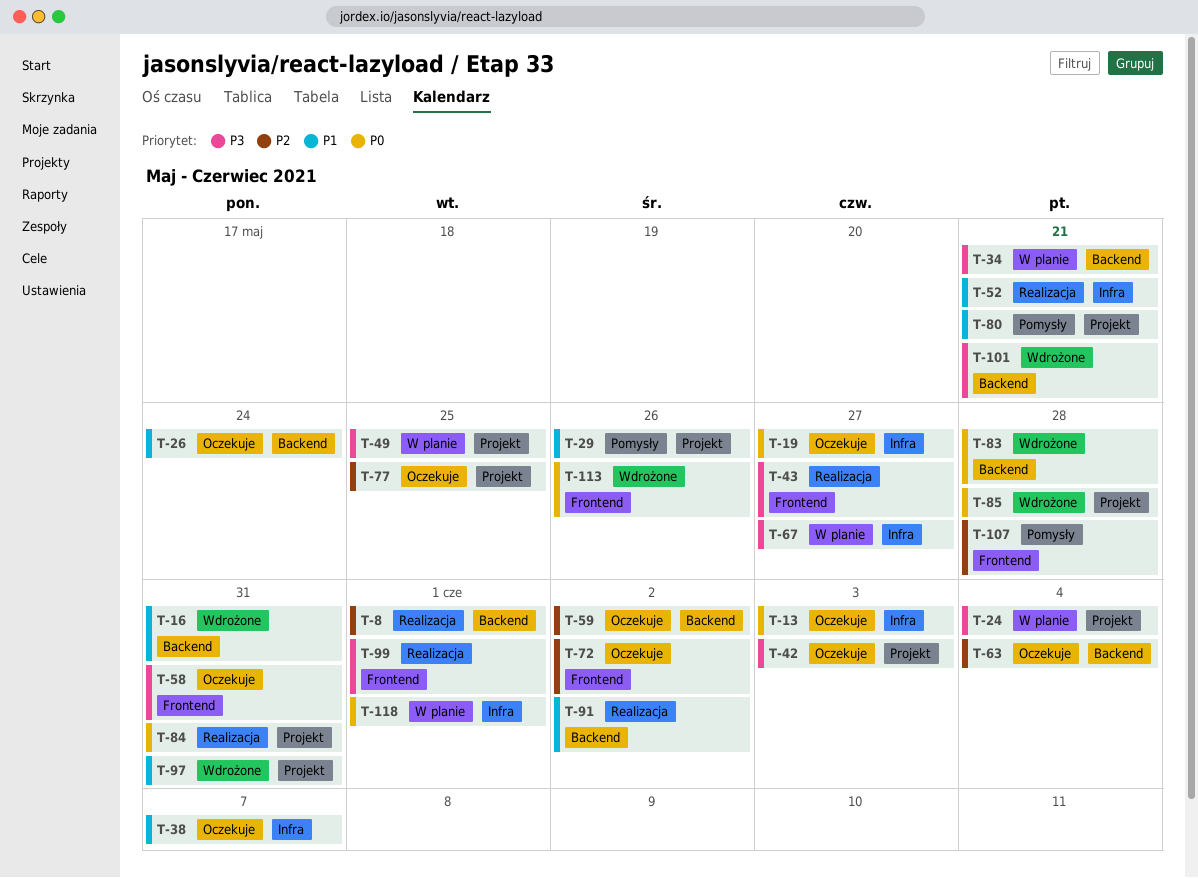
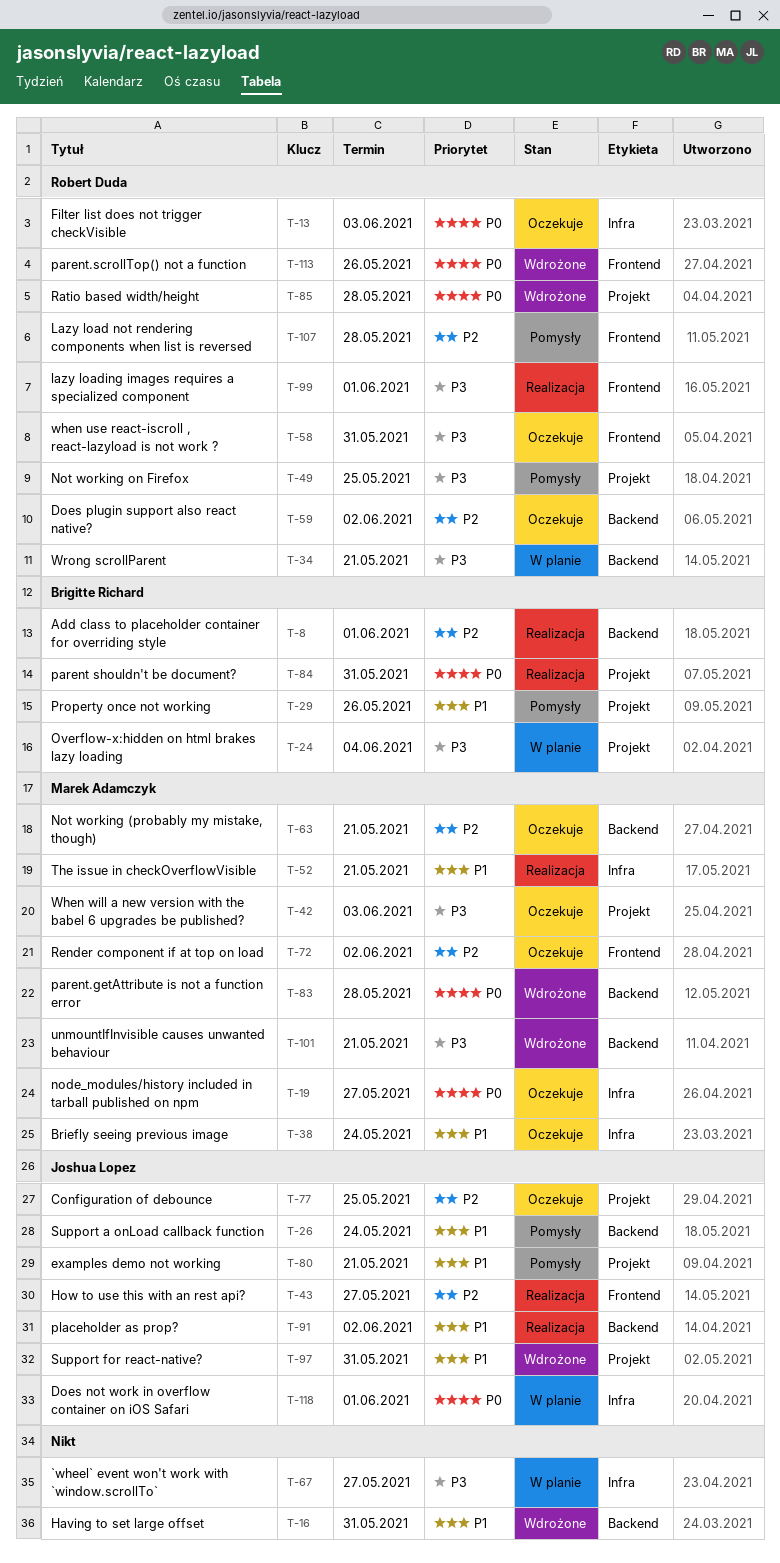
T-26, status: Oczekuje -> Pomysły
T-38, due: Jun 7 -> May 24
T-43, priority: P3 -> P2
T-49, status: W planie -> Pomysły
T-63, due: Jun 4 -> May 21

